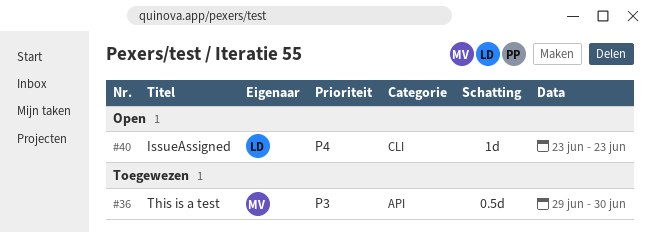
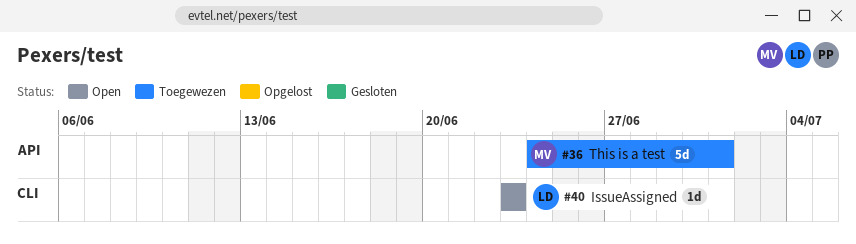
#36, estimate: 0.5d -> 5d
#36, start: Jun 29 -> Jun 24
#36, due: Jun 30 -> Jul 1

